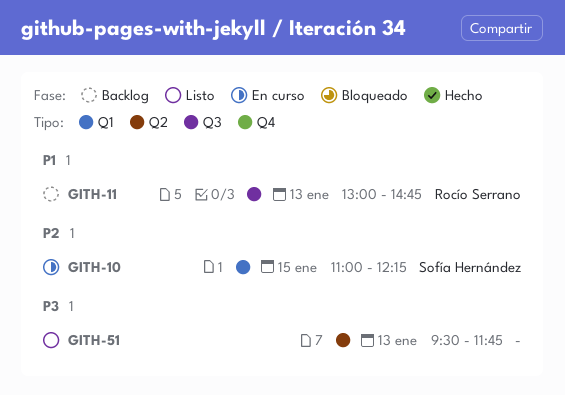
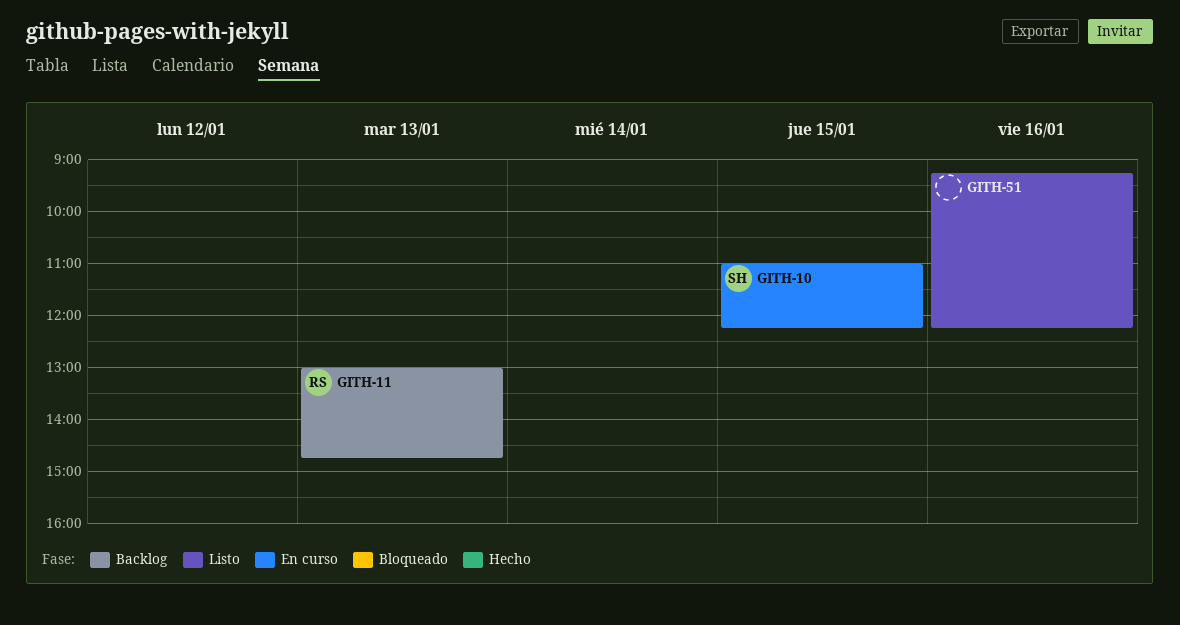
GITH-51, day: Jan 13 -> Jan 16
GITH-51, begins: 09:30 -> 09:15
GITH-51, ends: 11:45 -> 12:15

